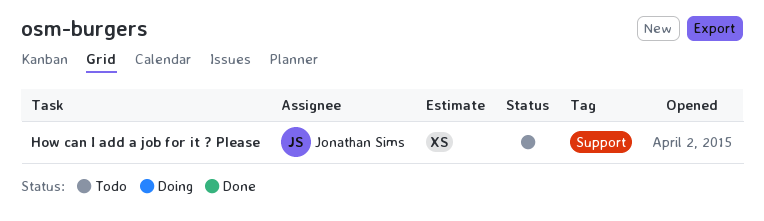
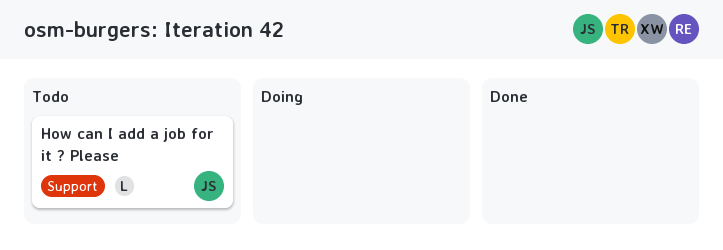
How can I add a job for it ? Please, estimate: XS -> L

